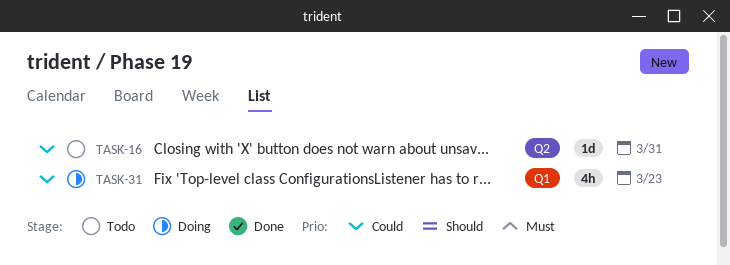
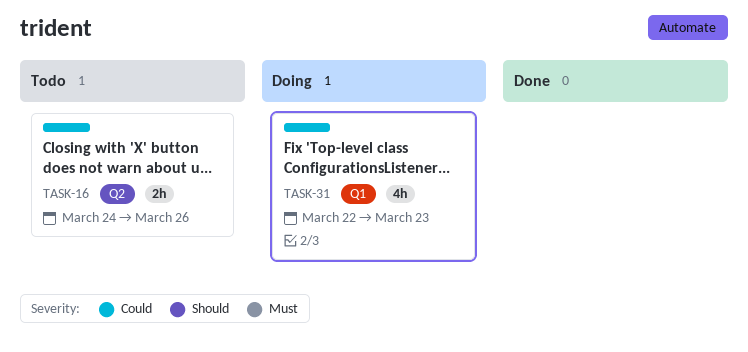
TASK-16, estimate: 1d -> 2h
TASK-16, due: Mar 31 -> Mar 26

